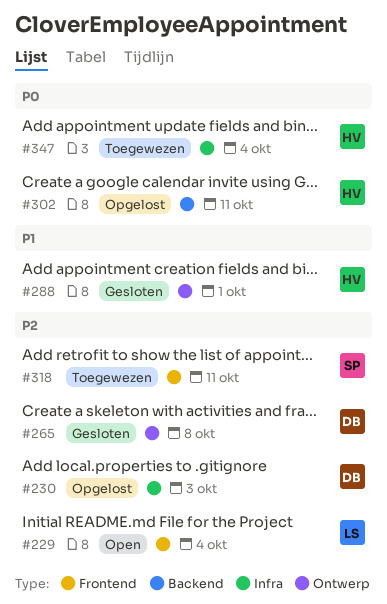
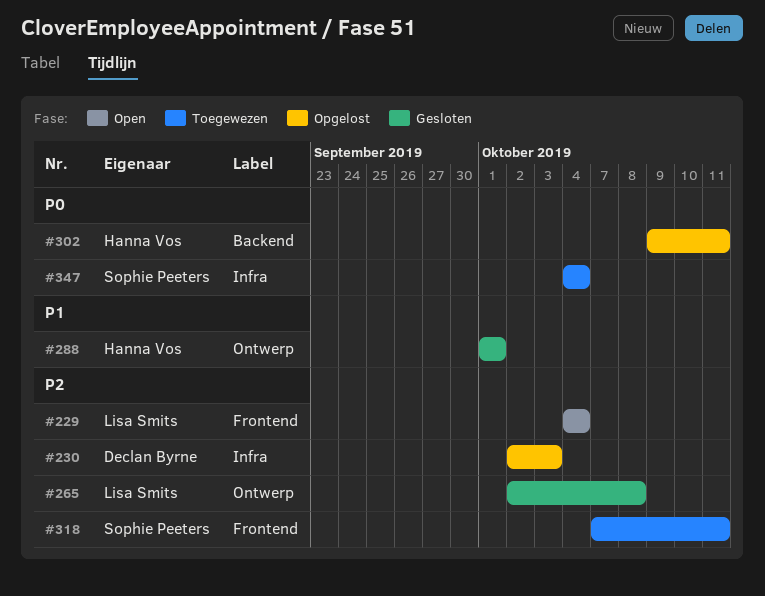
#265, owner: Declan Byrne -> Lisa Smits
#347, owner: Hanna Vos -> Sophie Peeters

